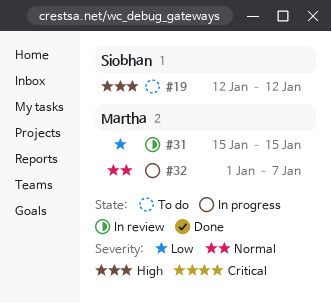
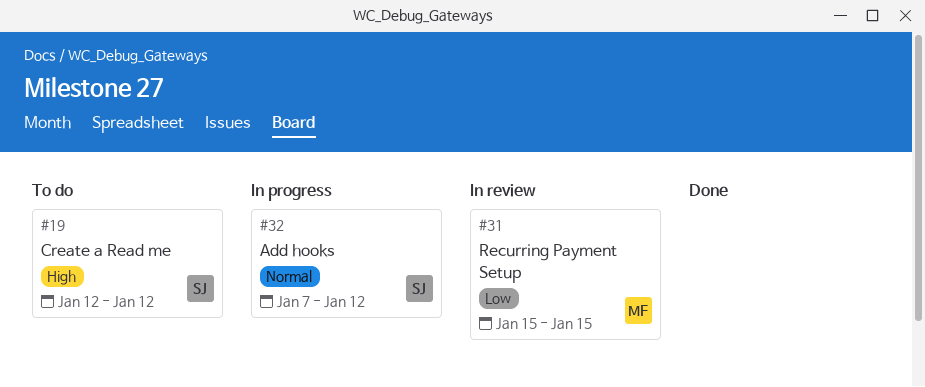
#32, owner: Martha -> Siobhan
#32, start: Jan 1 -> Jan 7
#32, due: Jan 7 -> Jan 12

